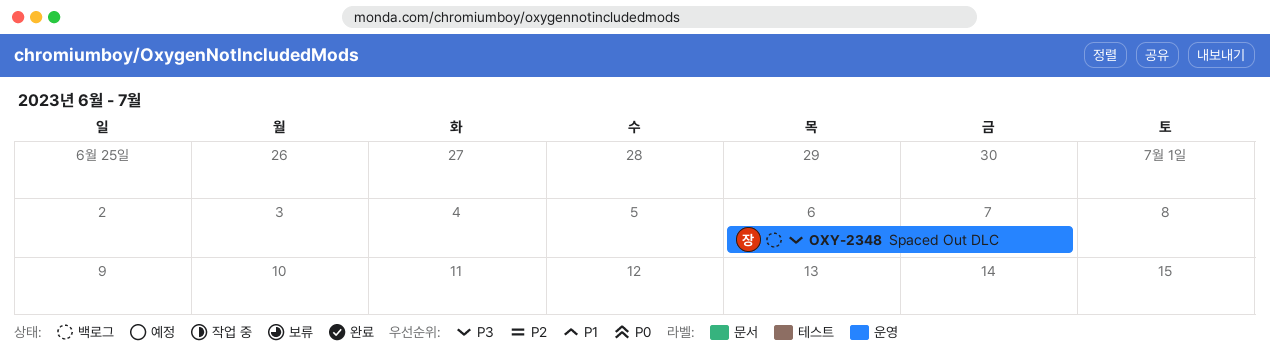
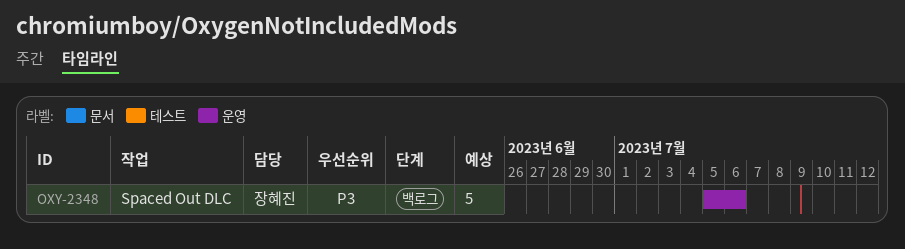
OXY-2348, start: Jul 6 -> Jul 5
OXY-2348, due: Jul 7 -> Jul 6

